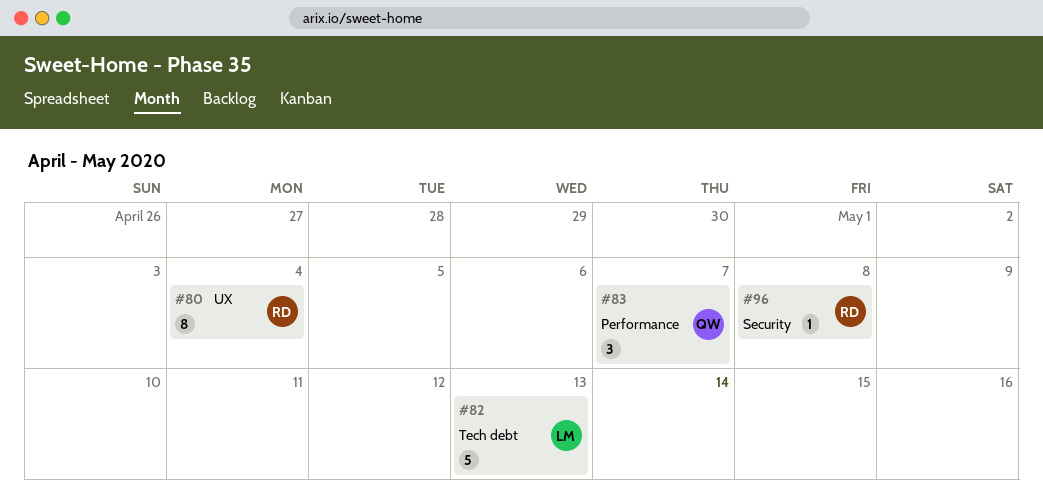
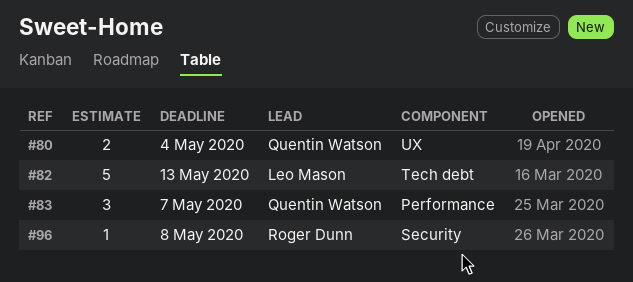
#80, owner: Roger Dunn -> Quentin Watson
#80, estimate: 8 -> 2

